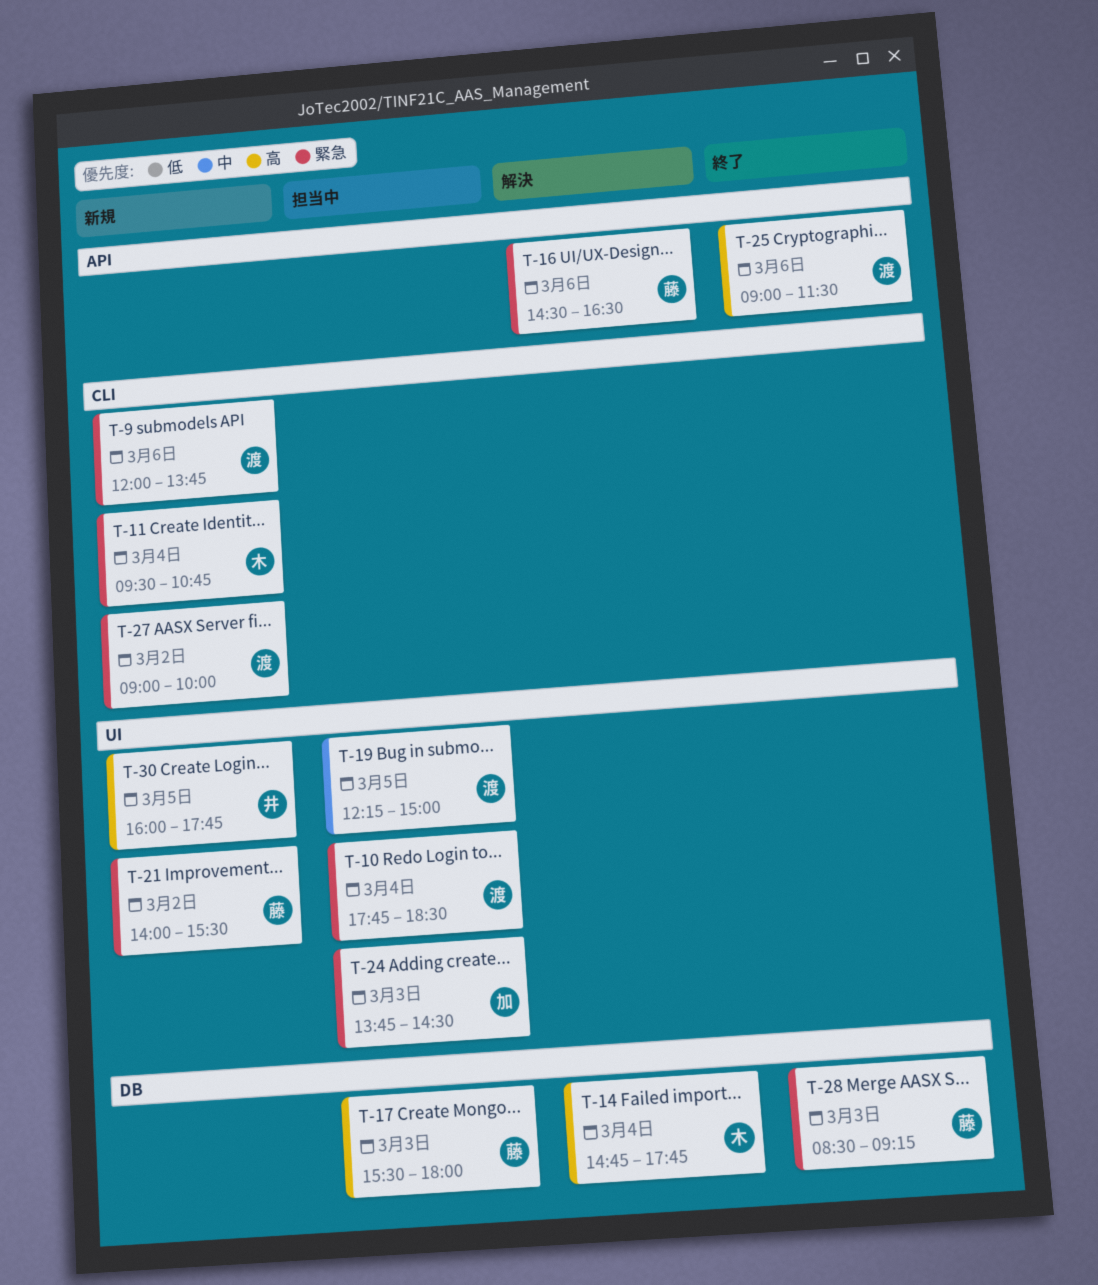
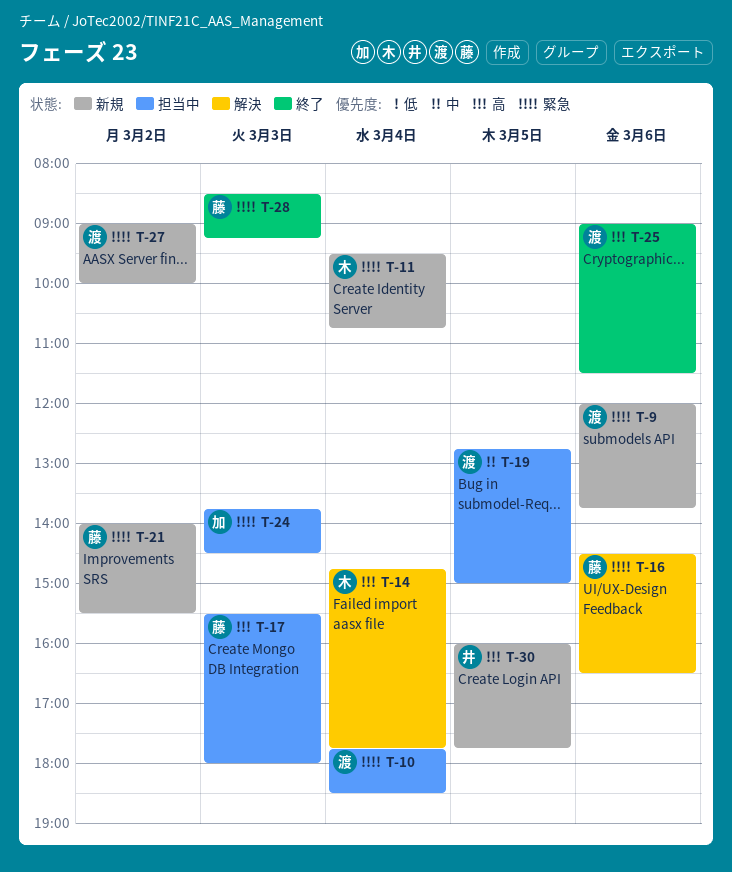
T-19, begins: 12:15 -> 12:45

